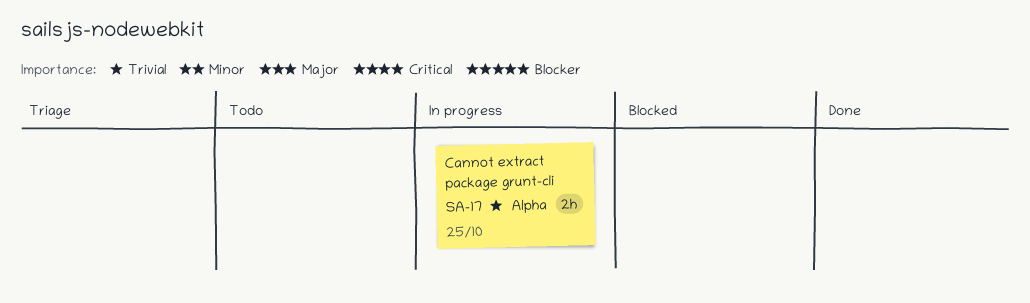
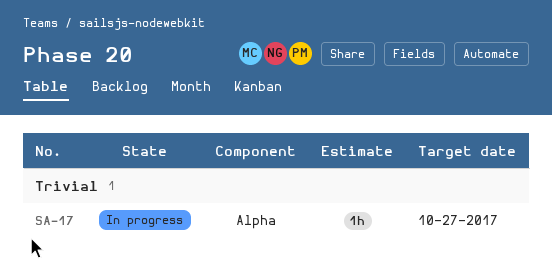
SA-17, estimate: 2h -> 1h
SA-17, due: Oct 25 -> Oct 27

